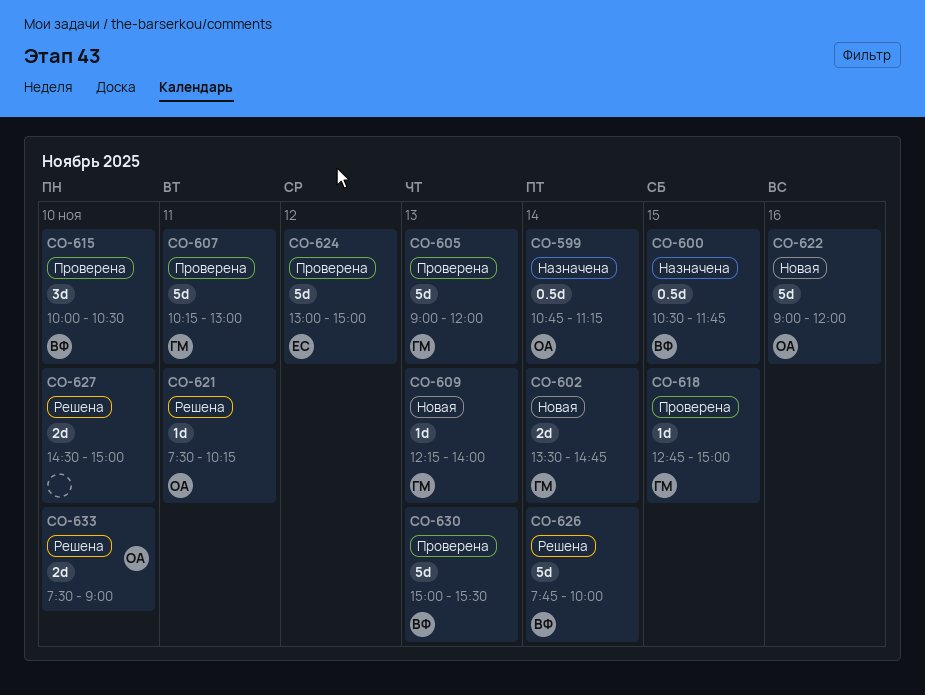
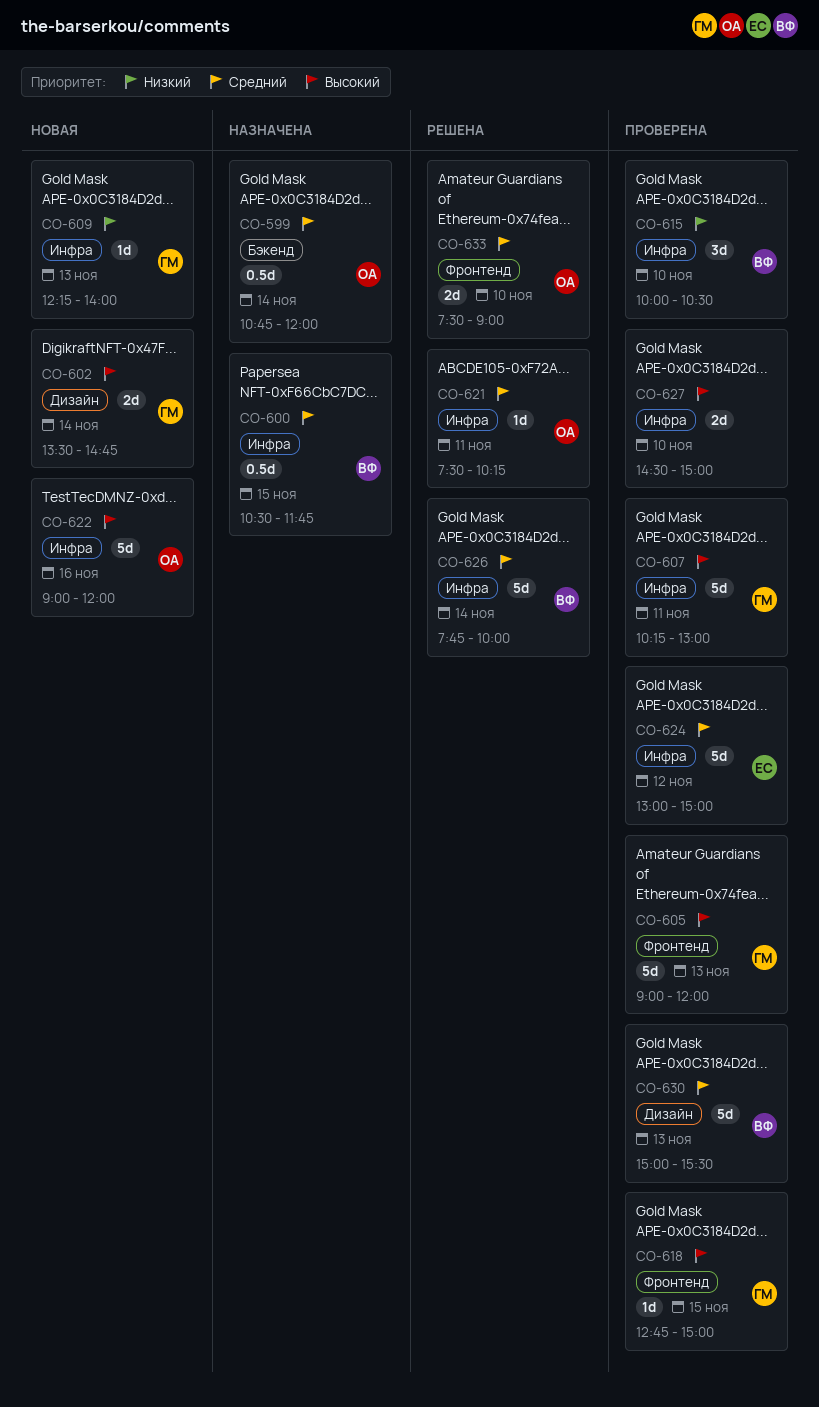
CO-599, ends: 11:15 -> 12:00
CO-627, status: Решена -> Проверена

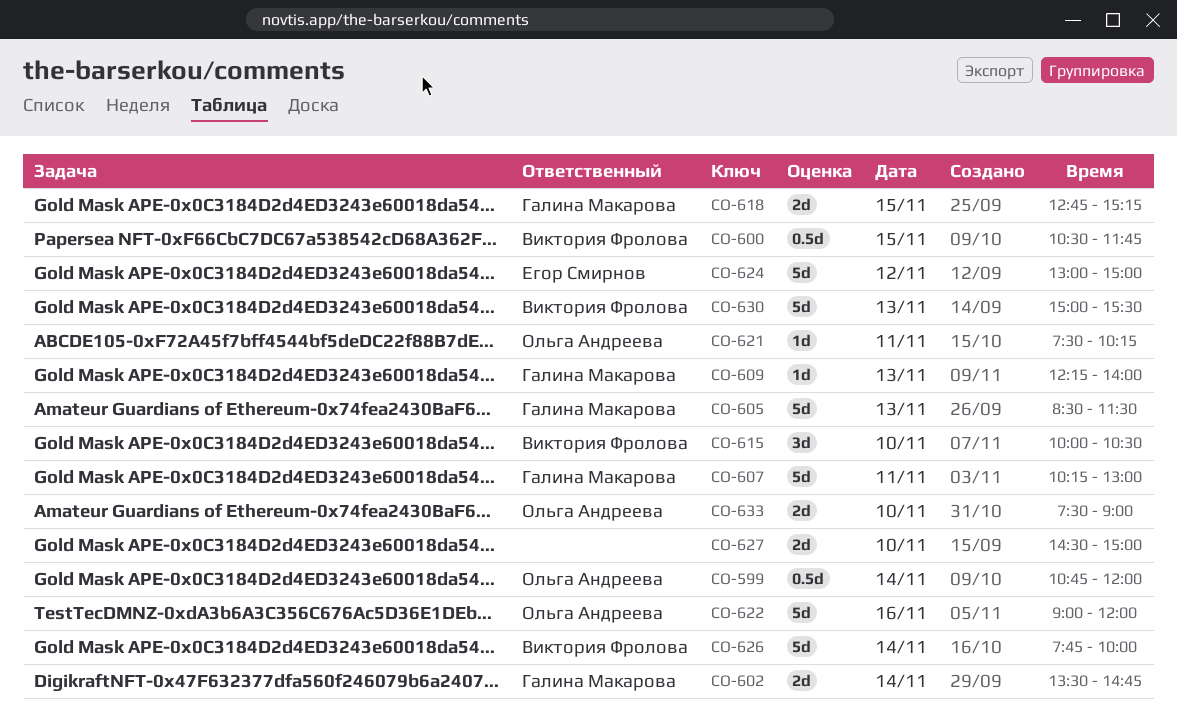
CO-605, begins: 09:00 -> 08:30
CO-605, ends: 12:00 -> 11:30
CO-618, estimate: 1d -> 2d
CO-618, ends: 15:00 -> 15:15

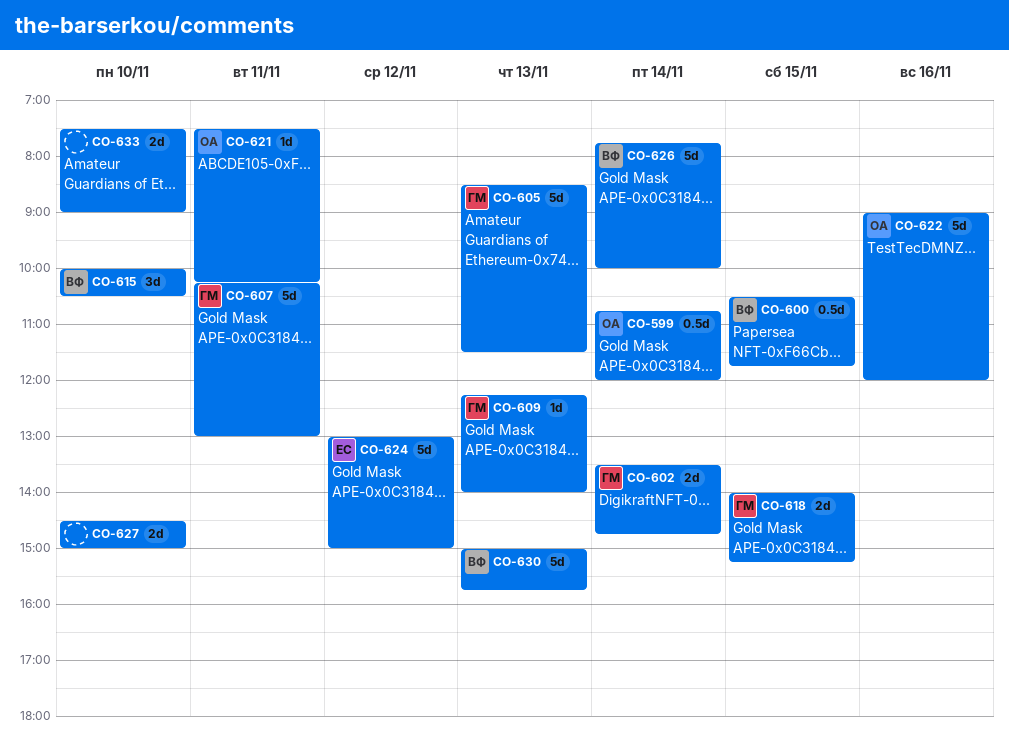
CO-618, begins: 12:45 -> 14:00
CO-630, ends: 15:30 -> 15:45
CO-633, owner: Ольга Андреева -> none

